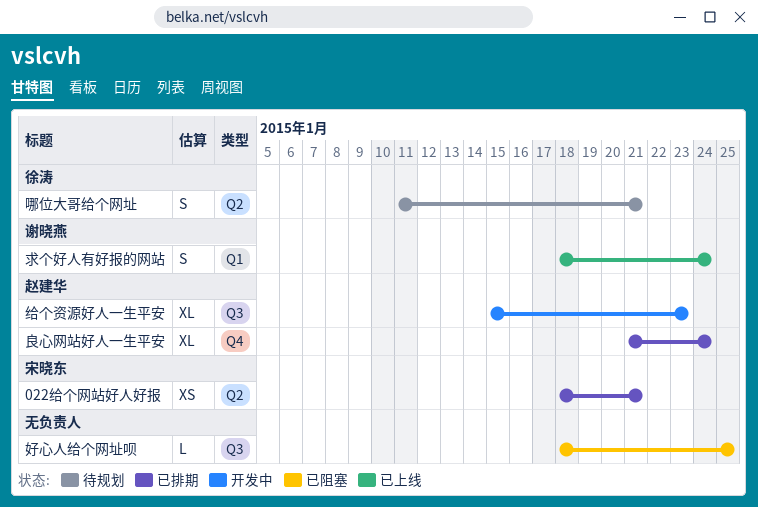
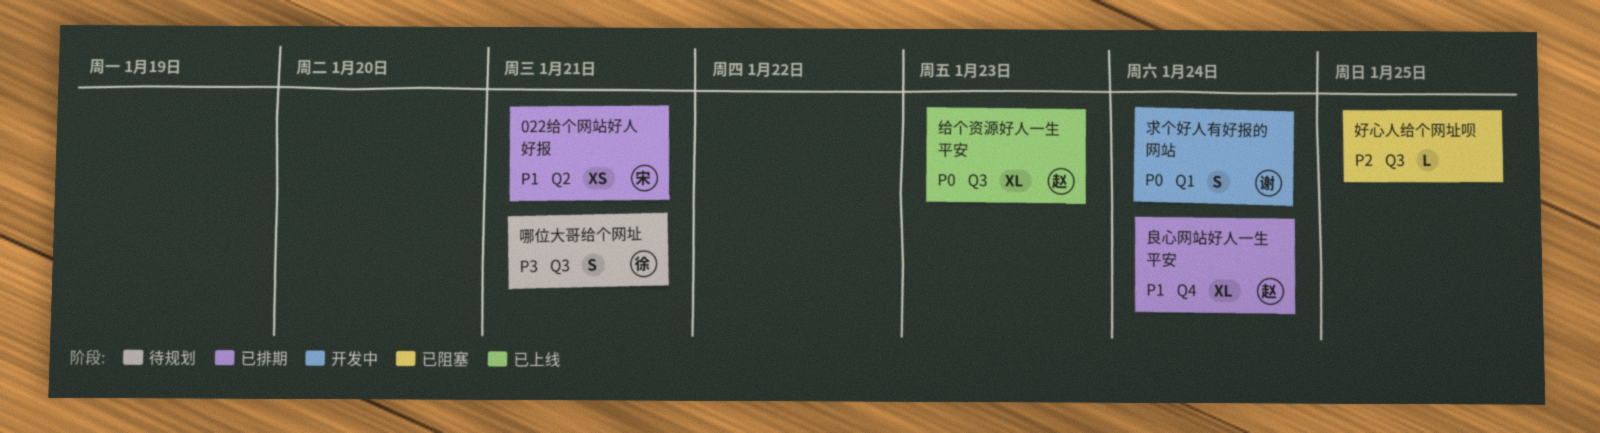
哪位大哥给个网址, label: Q2 -> Q3
求个好人有好报的网站, status: 已上线 -> 开发中
给个资源好人一生平安, status: 开发中 -> 已上线

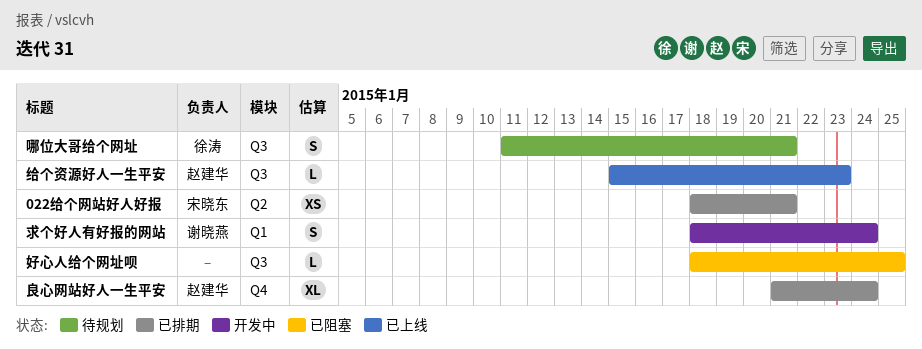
给个资源好人一生平安, estimate: XL -> L

